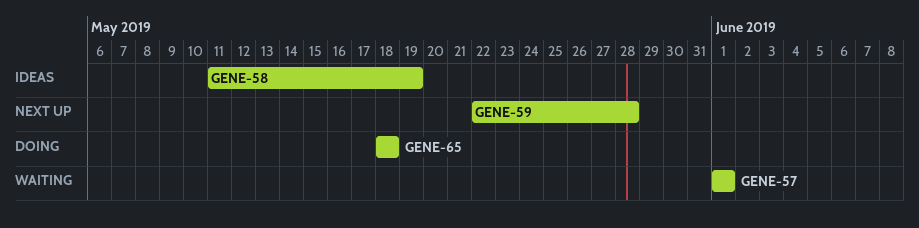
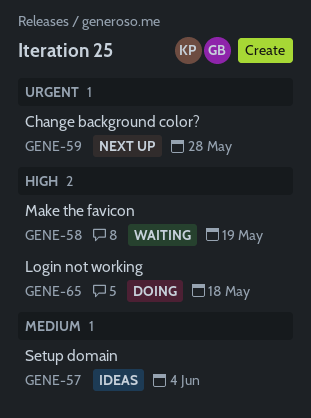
GENE-57, status: Waiting -> Ideas
GENE-57, due: Jun 1 -> Jun 4
GENE-58, status: Ideas -> Waiting

